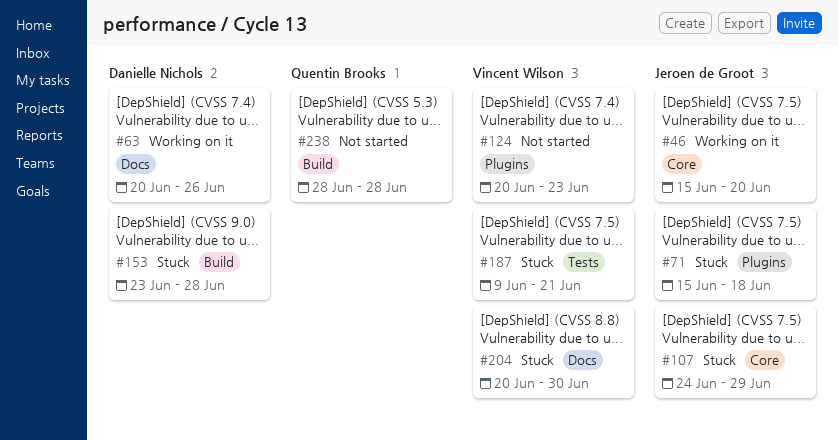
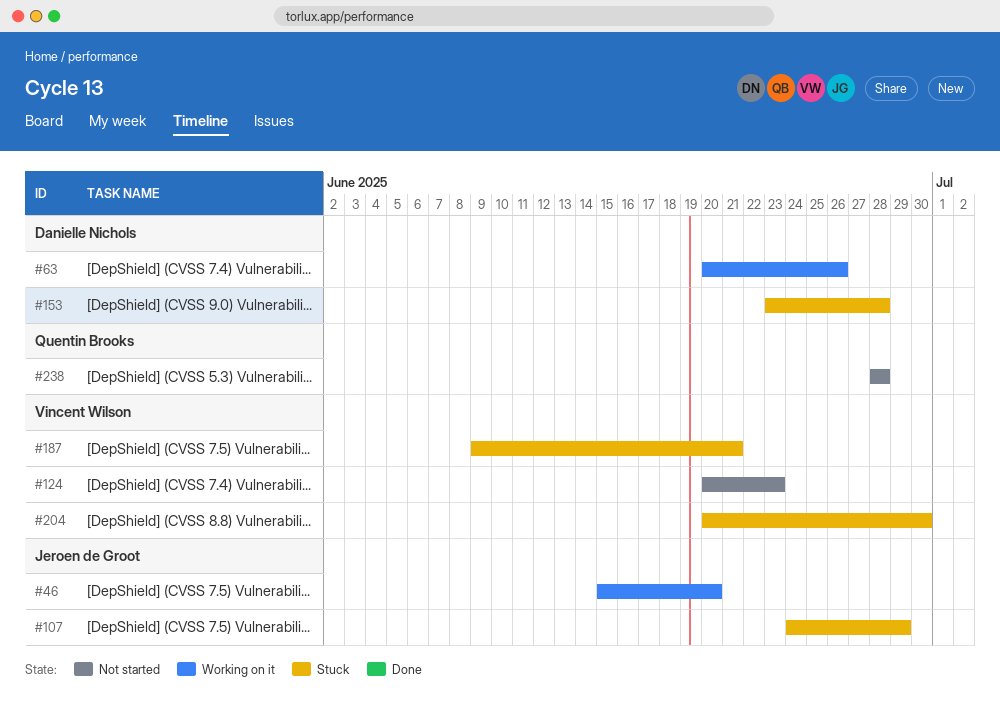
#71: present -> none

